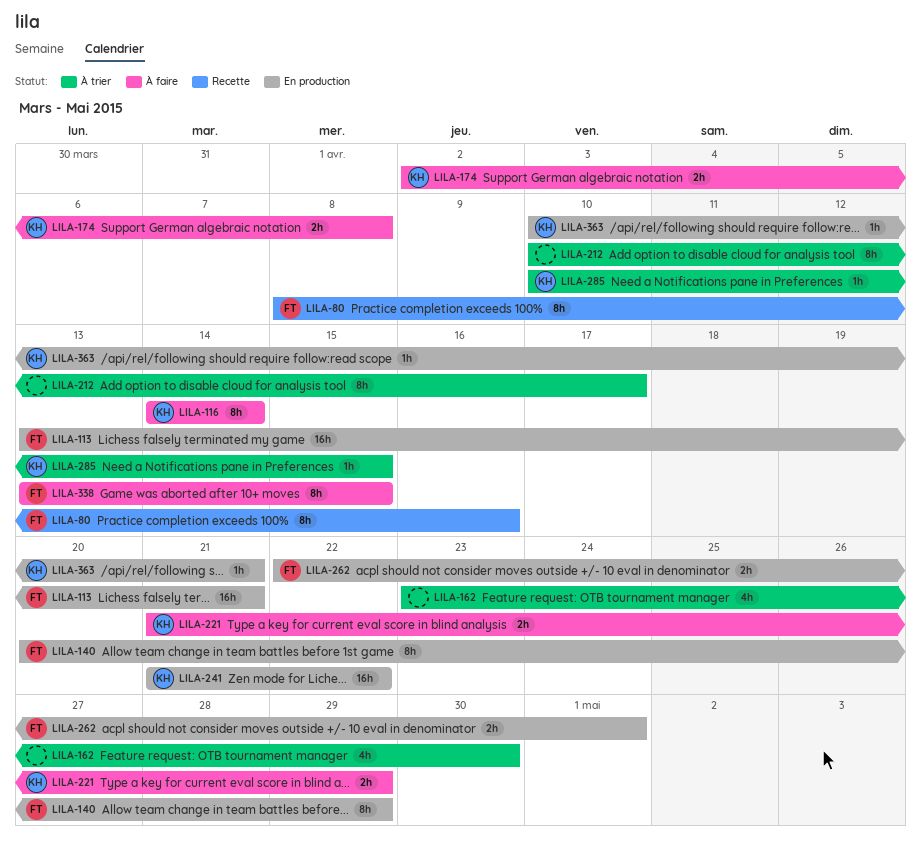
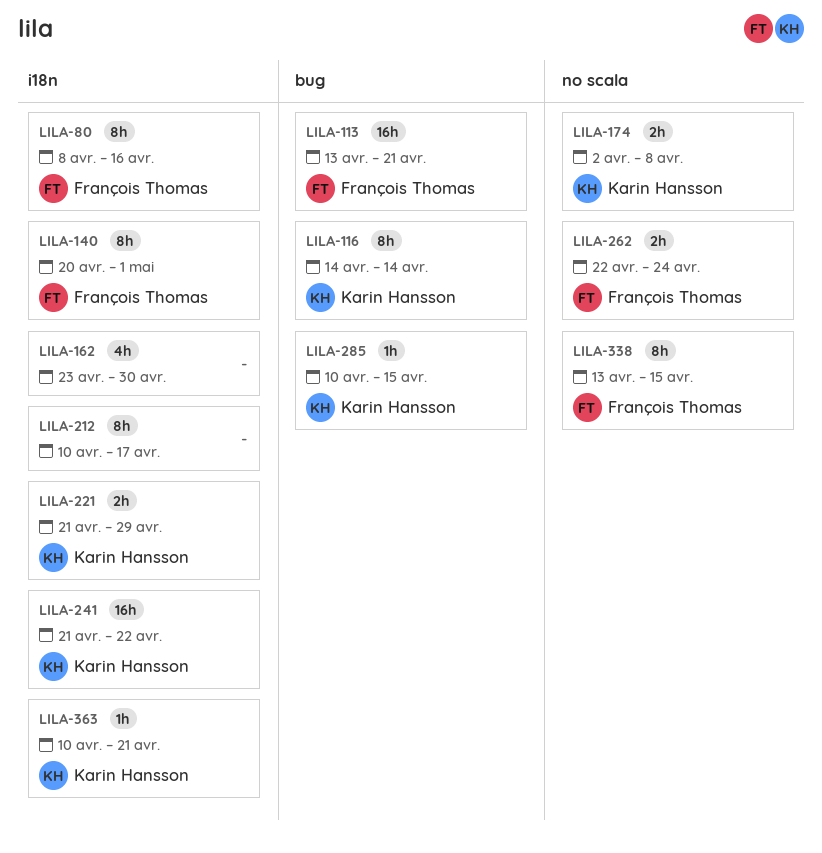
LILA-140, due: Apr 29 -> May 1
LILA-262, due: May 1 -> Apr 24

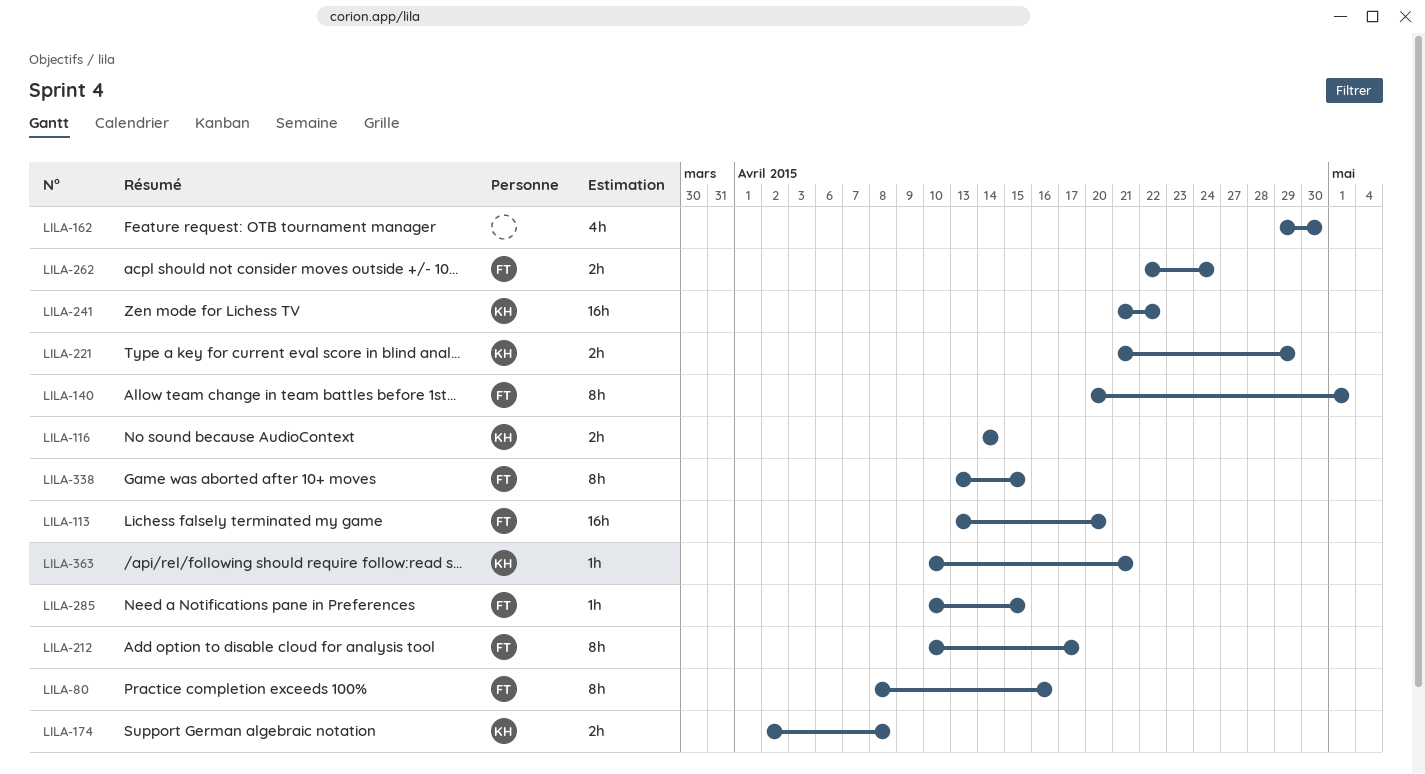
LILA-113, due: Apr 21 -> Apr 20
LILA-116, estimate: 8h -> 2h
LILA-162, start: Apr 23 -> Apr 29
LILA-212, owner: none -> François Thomas
LILA-285, owner: Karin Hansson -> François Thomas

